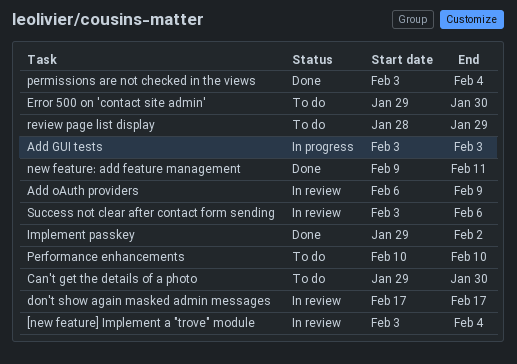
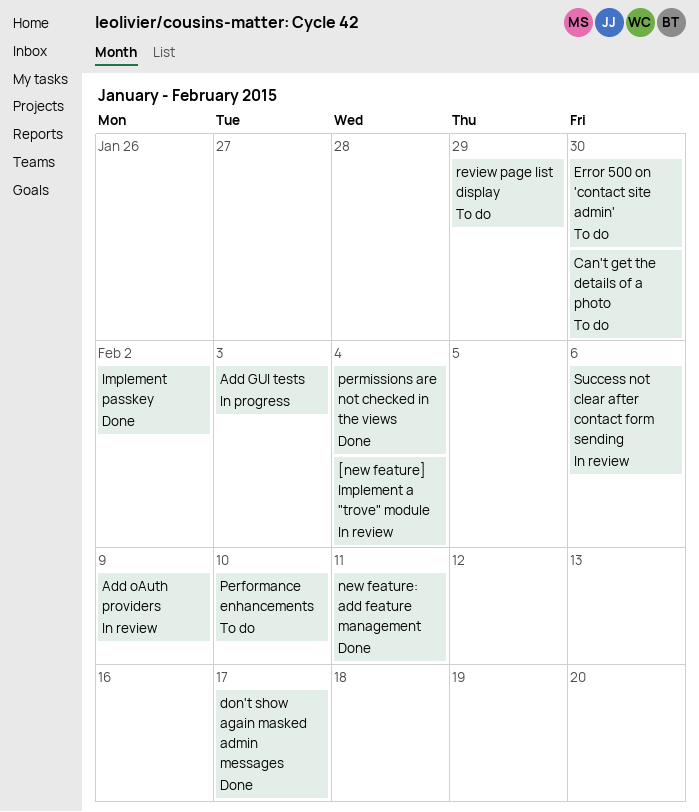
don't show again masked admin messages, status: In review -> Done

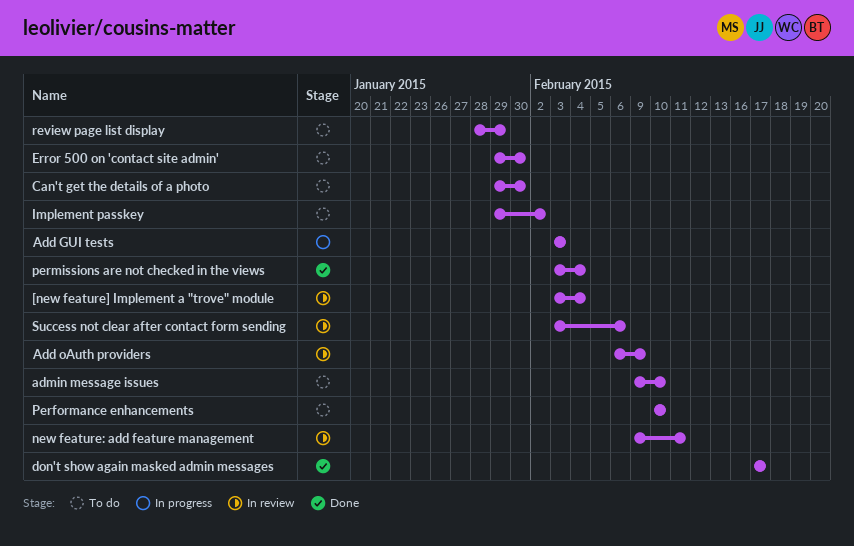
admin message issues: none -> present
Implement passkey, status: Done -> To do
new feature: add feature management, status: Done -> In review

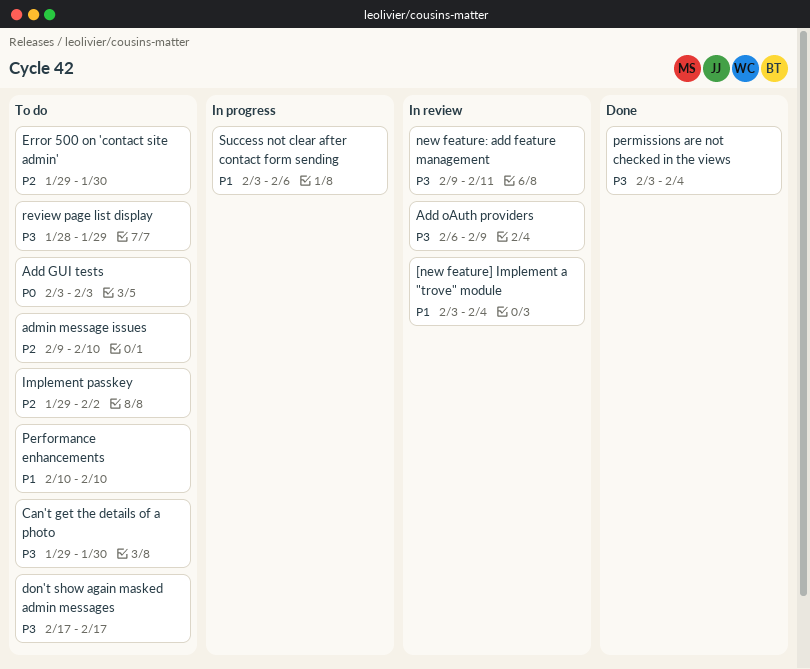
Add GUI tests, status: In progress -> To do
don't show again masked admin messages, status: Done -> To do
Success not clear after contact form sending, status: In review -> In progress

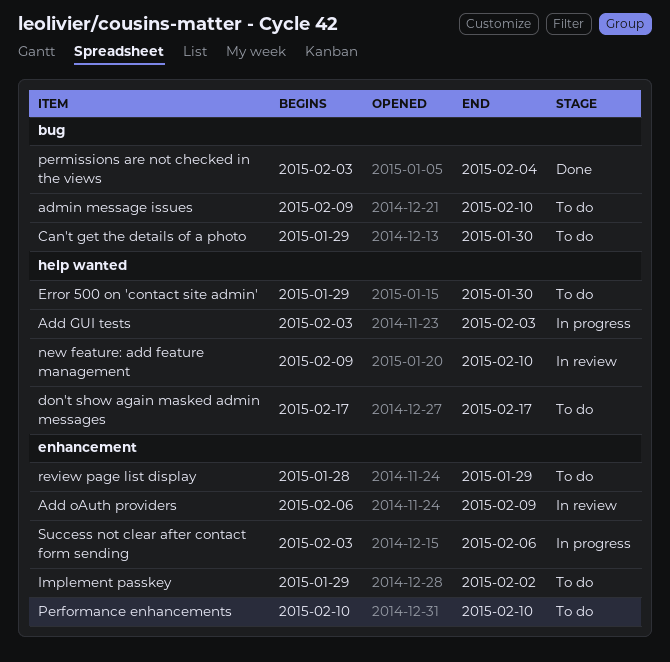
[new feature] Implement a "trove" module: present -> none
Add GUI tests, status: To do -> In progress
new feature: add feature management, due: Feb 11 -> Feb 10

